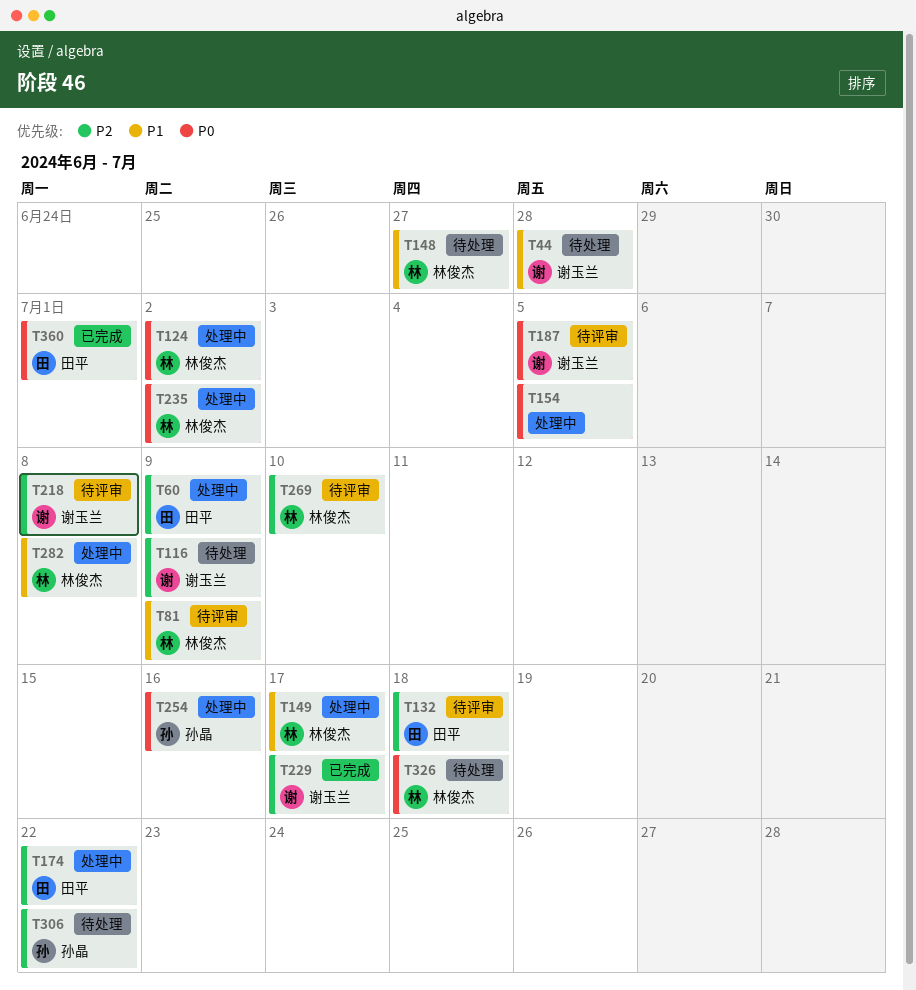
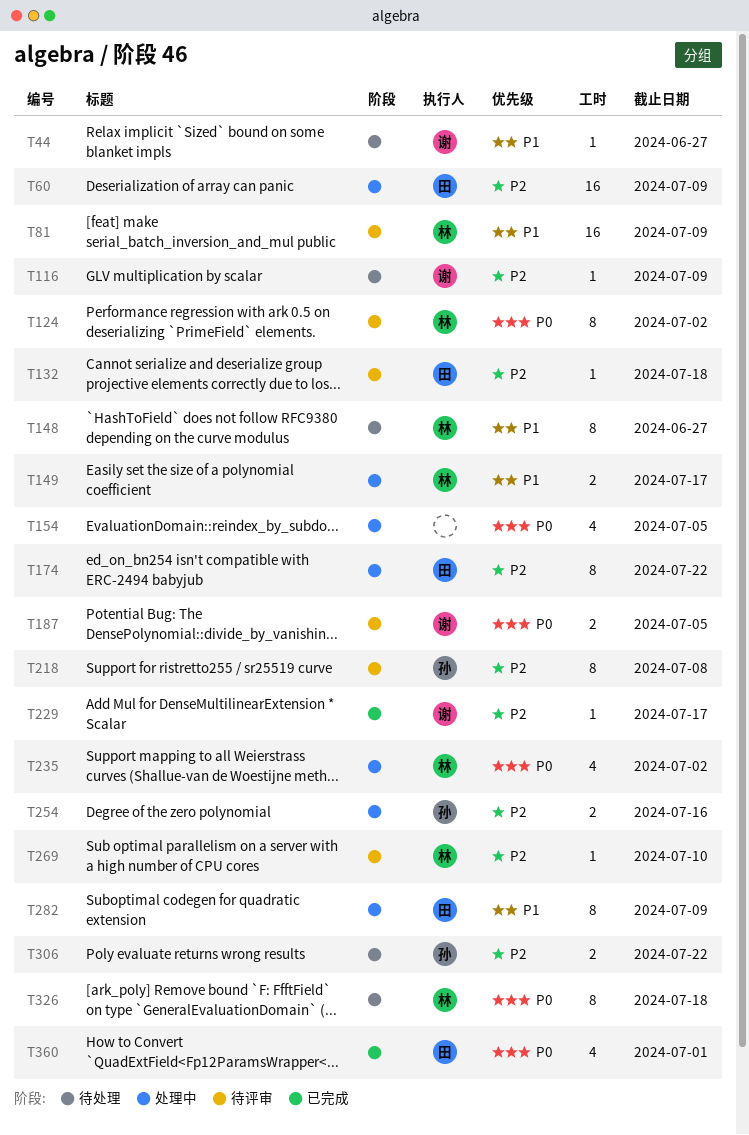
T44, due: Jun 28 -> Jun 27
T124, status: 处理中 -> 待评审
T218, owner: 谢玉兰 -> 孙晶
T254, priority: P0 -> P2
T282, owner: 林俊杰 -> 田平
T282, due: Jul 8 -> Jul 9

